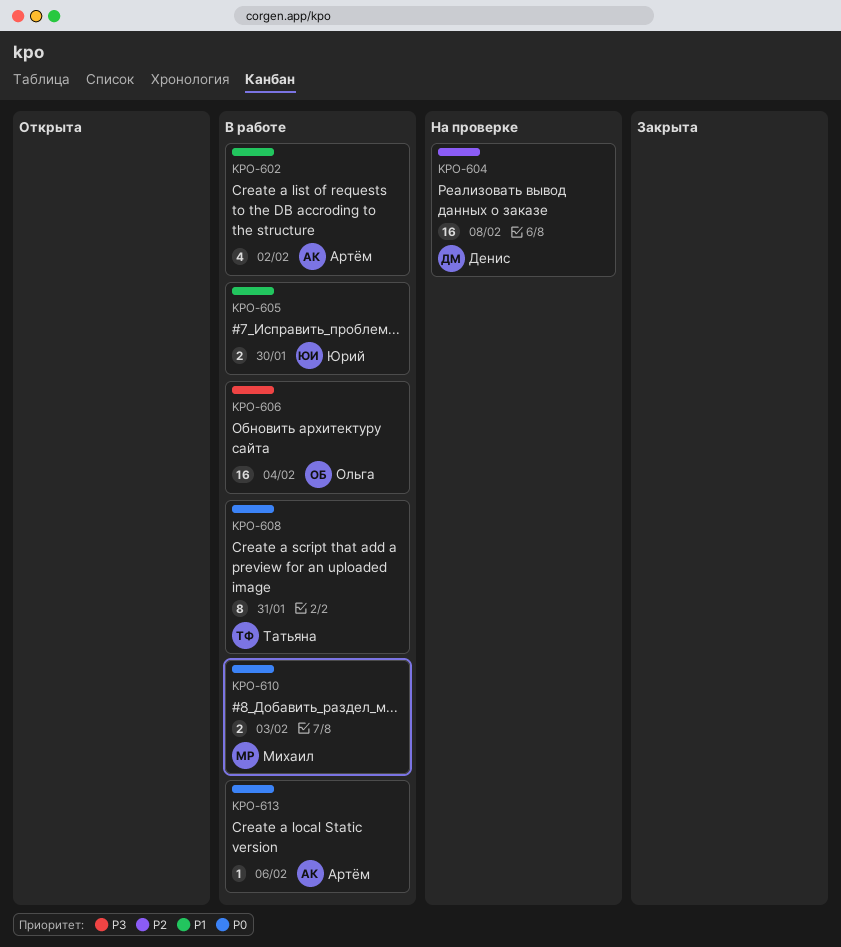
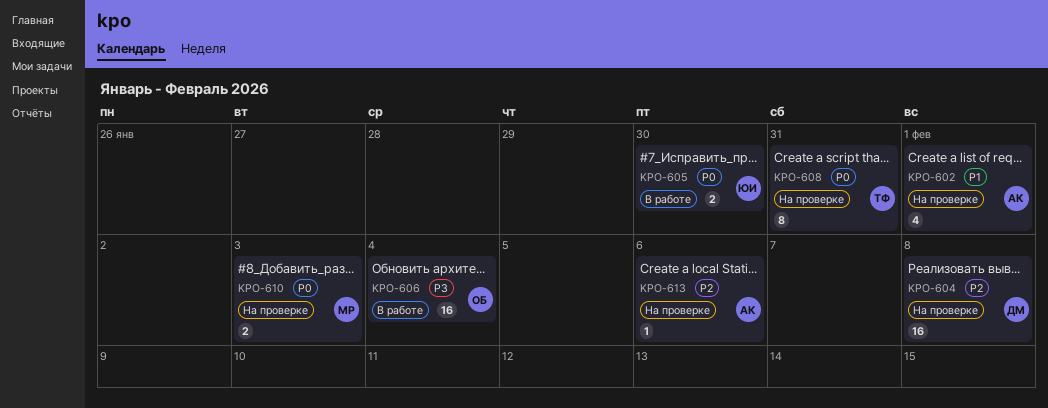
KPO-602, status: В работе -> На проверке
KPO-602, due: Feb 2 -> Feb 1
KPO-605, priority: P1 -> P0
KPO-608, status: В работе -> На проверке
KPO-610, status: В работе -> На проверке
KPO-613, status: В работе -> На проверке
KPO-613, priority: P0 -> P2

